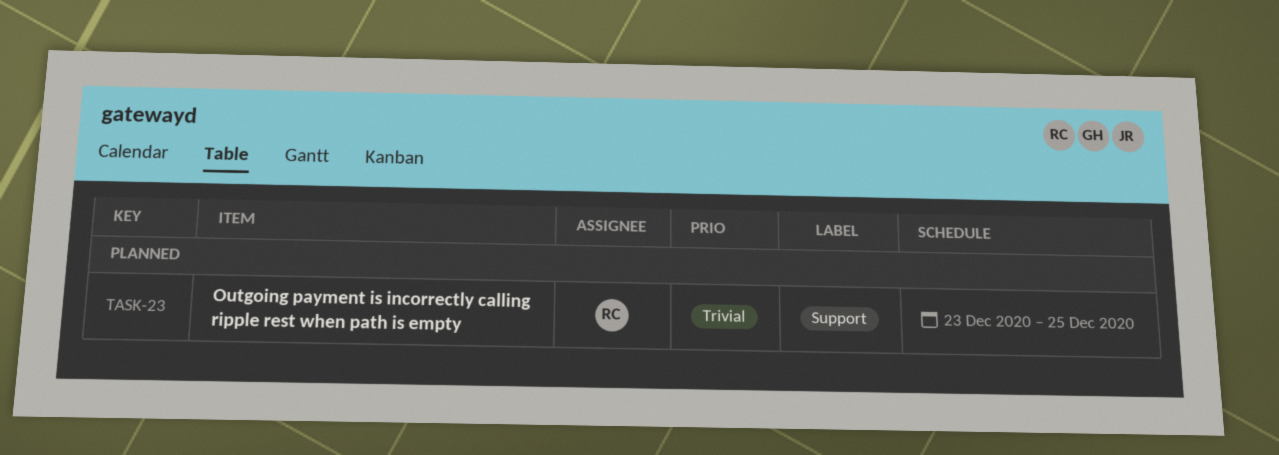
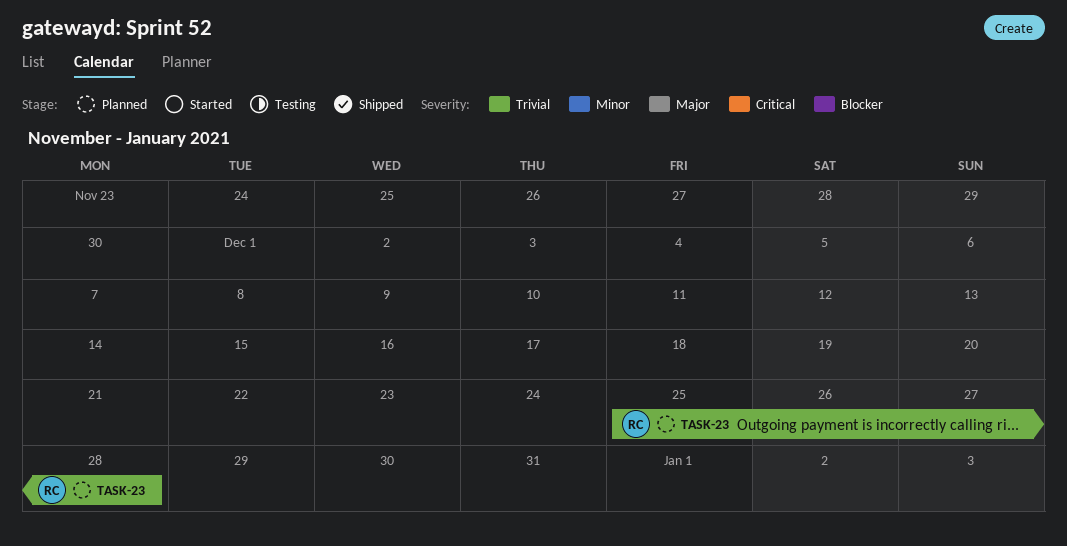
TASK-23, start: Dec 23 -> Dec 25
TASK-23, due: Dec 25 -> Dec 28

